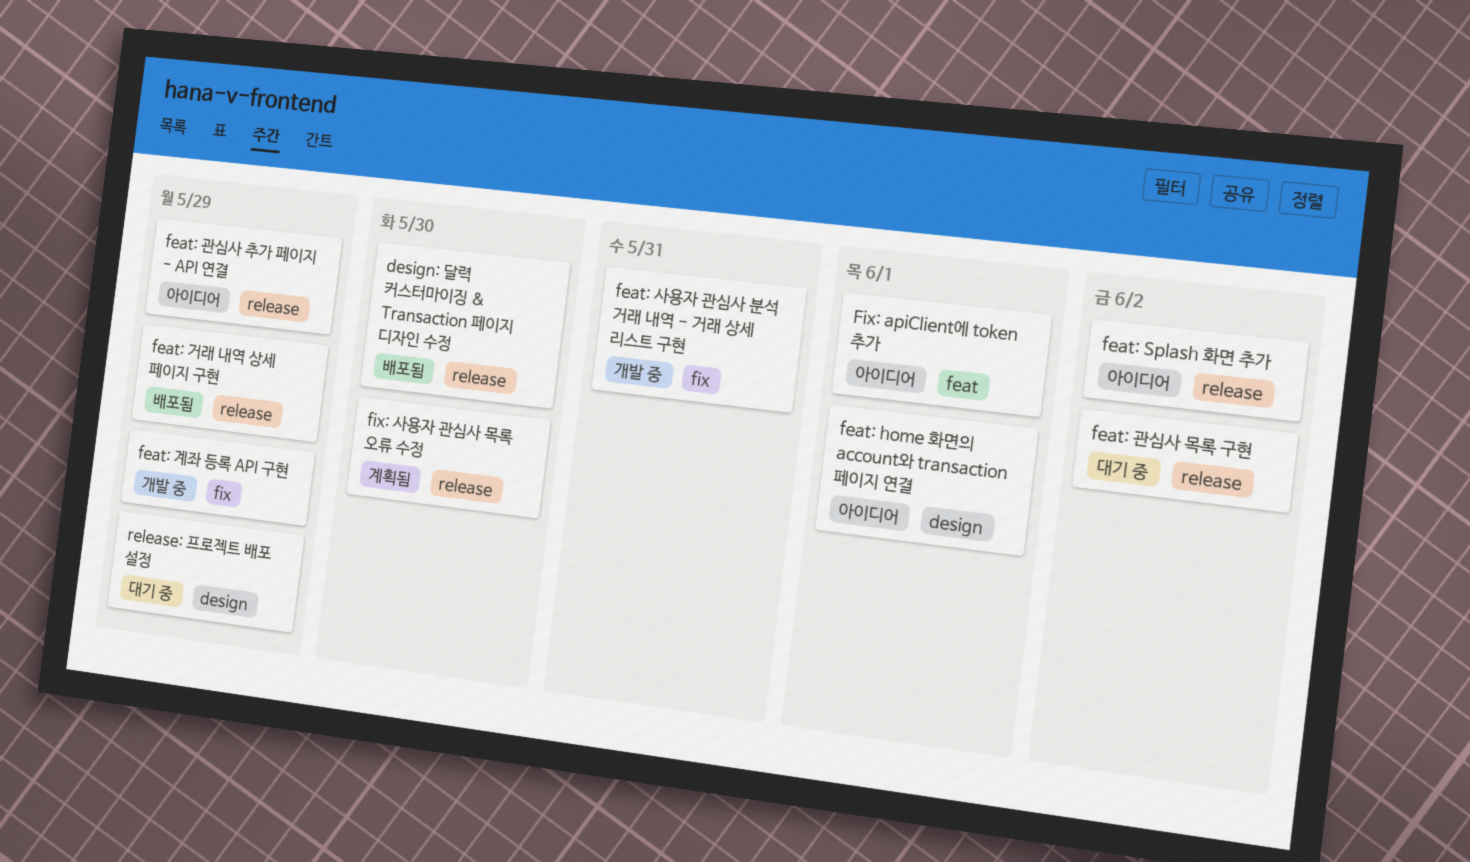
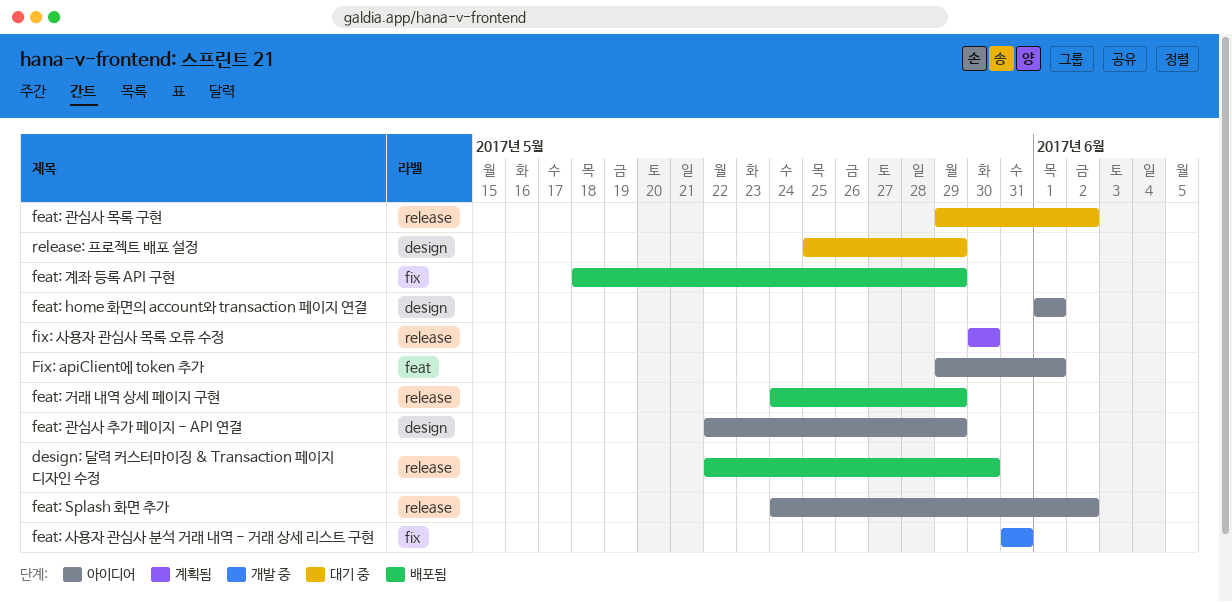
feat: 계좌 등록 API 구현, status: 개발 중 -> 배포됨
feat: 관심사 추가 페이지 - API 연결, label: release -> design

